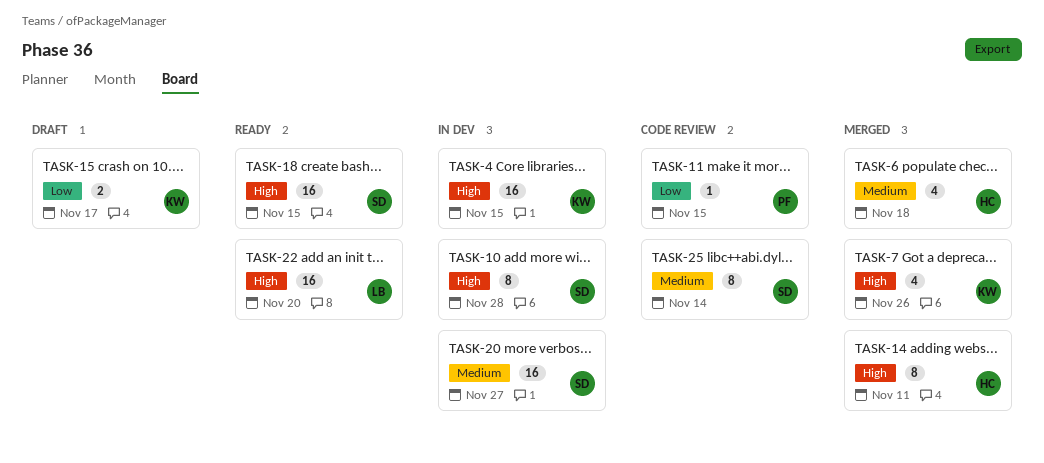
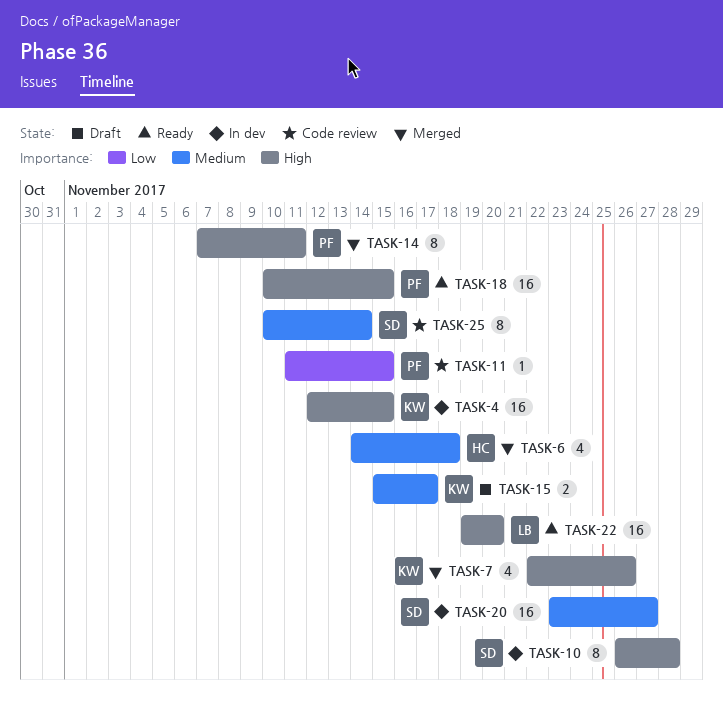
TASK-14, owner: HC -> PF
TASK-15, priority: Low -> Medium
TASK-18, owner: SD -> PF

